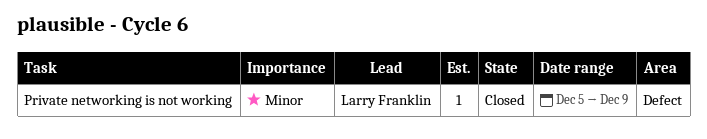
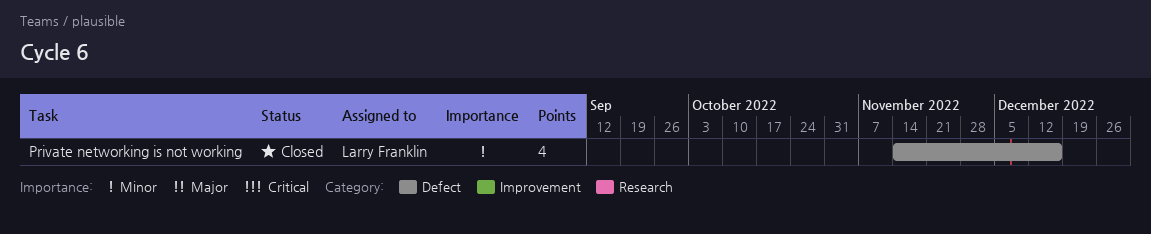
Private networking is not working, estimate: 1 -> 4
Private networking is not working, start: Dec 5 -> Nov 14
Private networking is not working, due: Dec 9 -> Dec 16

